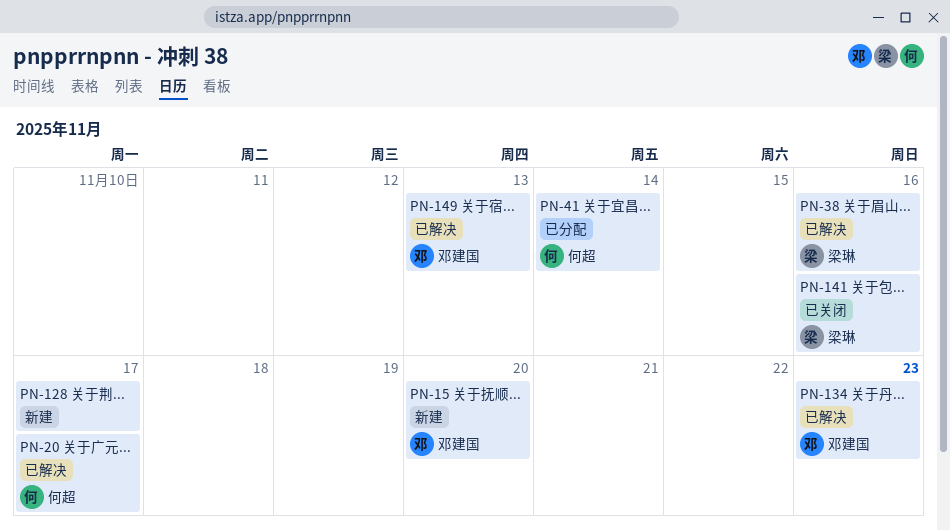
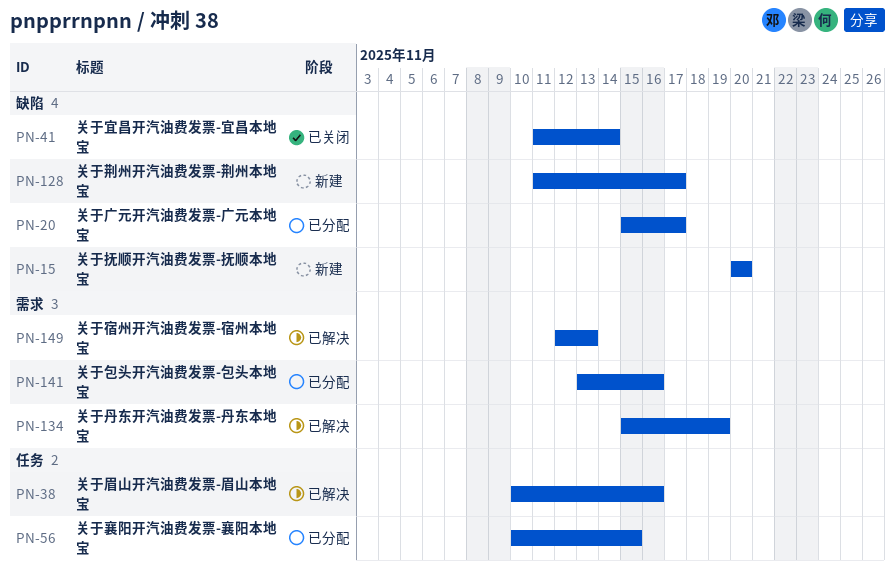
PN-20, status: 已解决 -> 已分配
PN-41, status: 已分配 -> 已关闭
PN-56: none -> present
PN-134, due: Nov 23 -> Nov 19
PN-141, status: 已关闭 -> 已分配

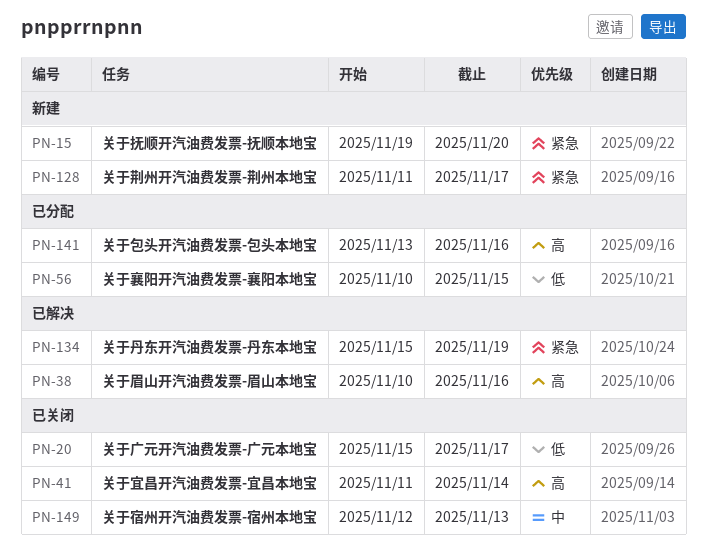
PN-15, start: Nov 20 -> Nov 19
PN-20, status: 已分配 -> 已关闭
PN-149, status: 已解决 -> 已关闭

